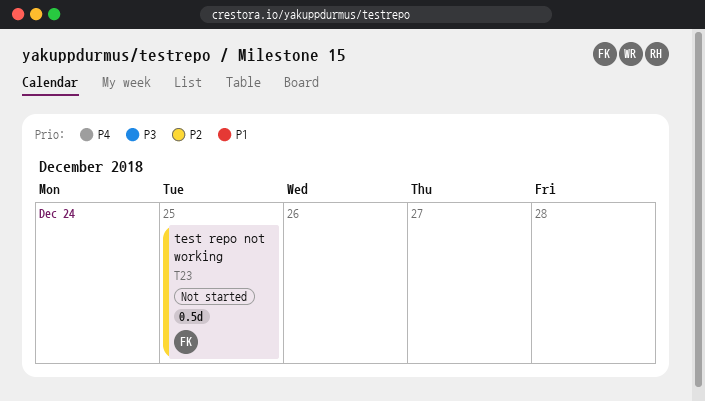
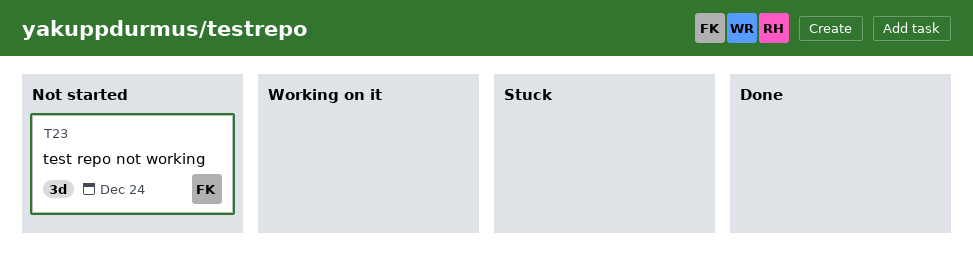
T23, estimate: 0.5d -> 3d
T23, day: Dec 25 -> Dec 24

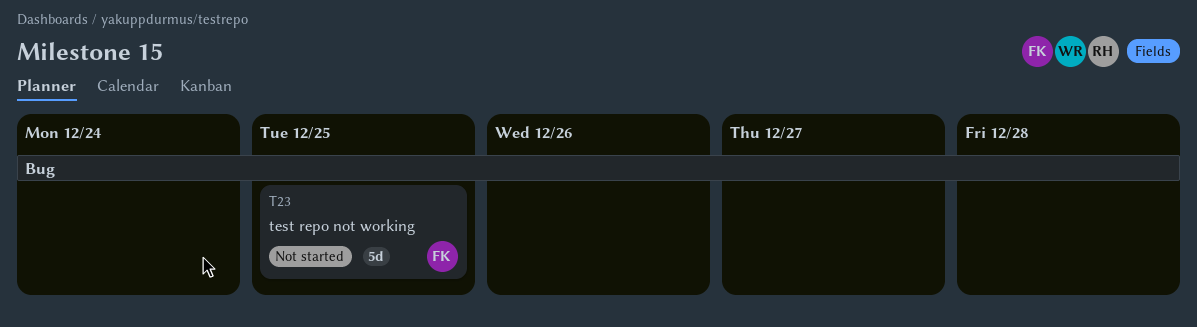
T23, estimate: 3d -> 5d
T23, day: Dec 24 -> Dec 25

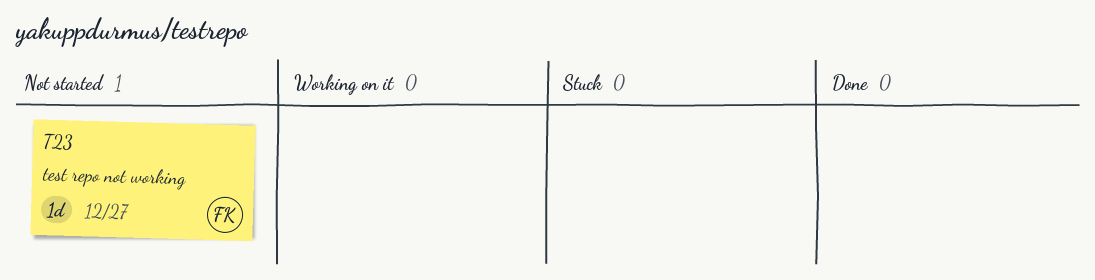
T23, estimate: 5d -> 1d
T23, day: Dec 25 -> Dec 27

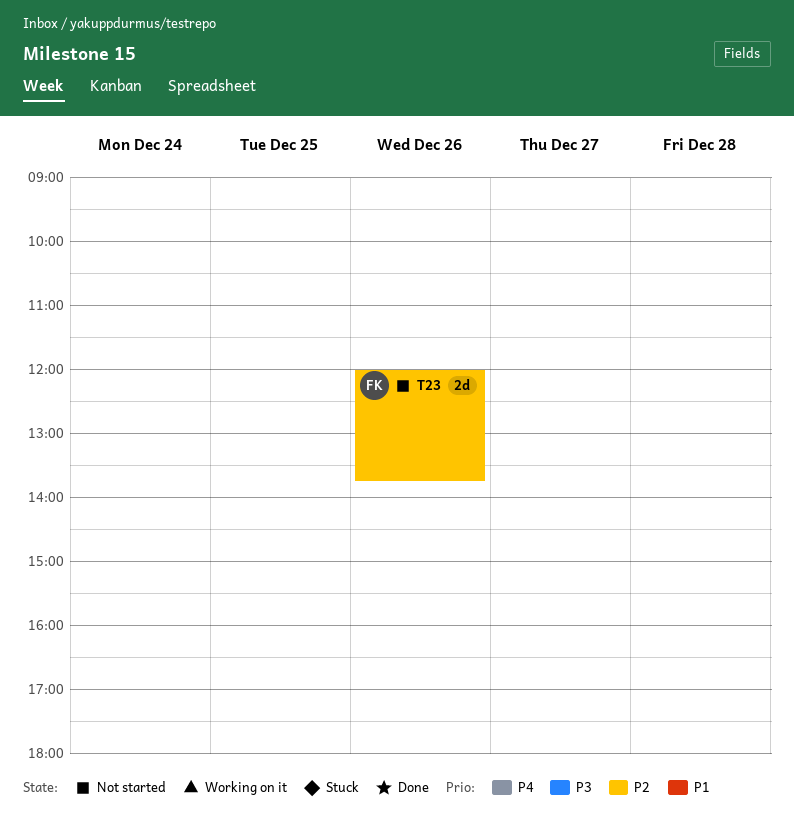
T23, estimate: 1d -> 2d
T23, day: Dec 27 -> Dec 26

